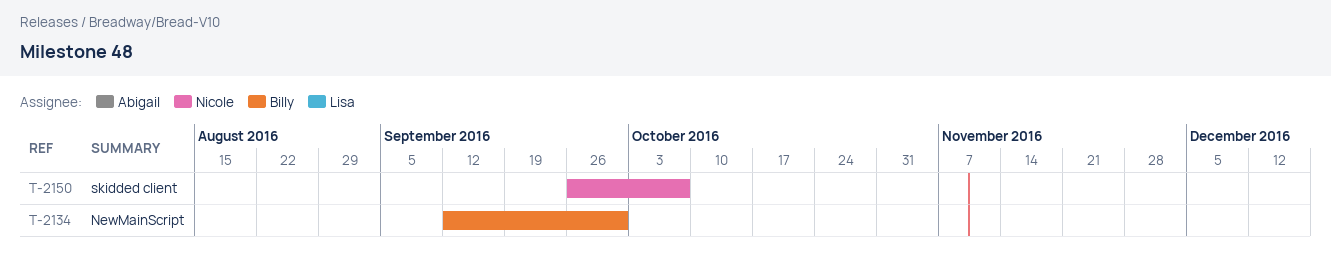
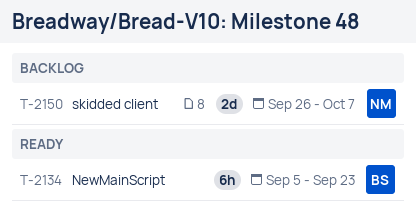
T-2134, start: Sep 12 -> Sep 5
T-2134, due: Sep 30 -> Sep 23

